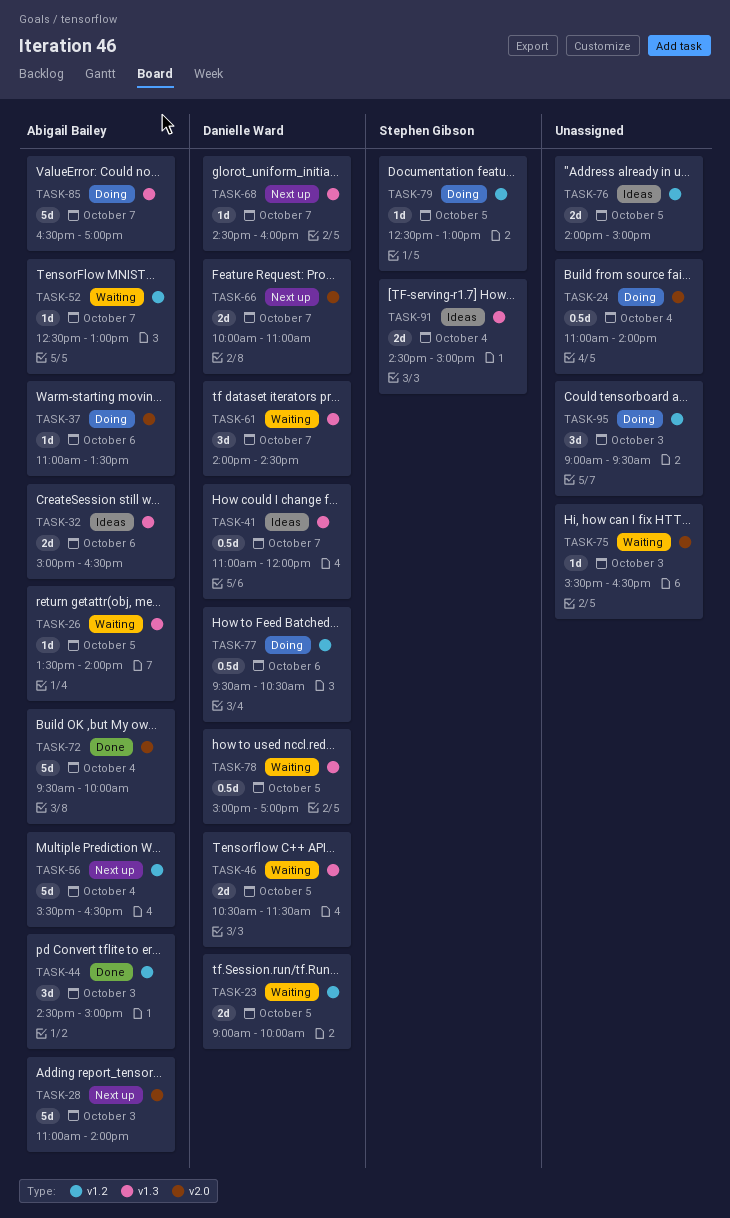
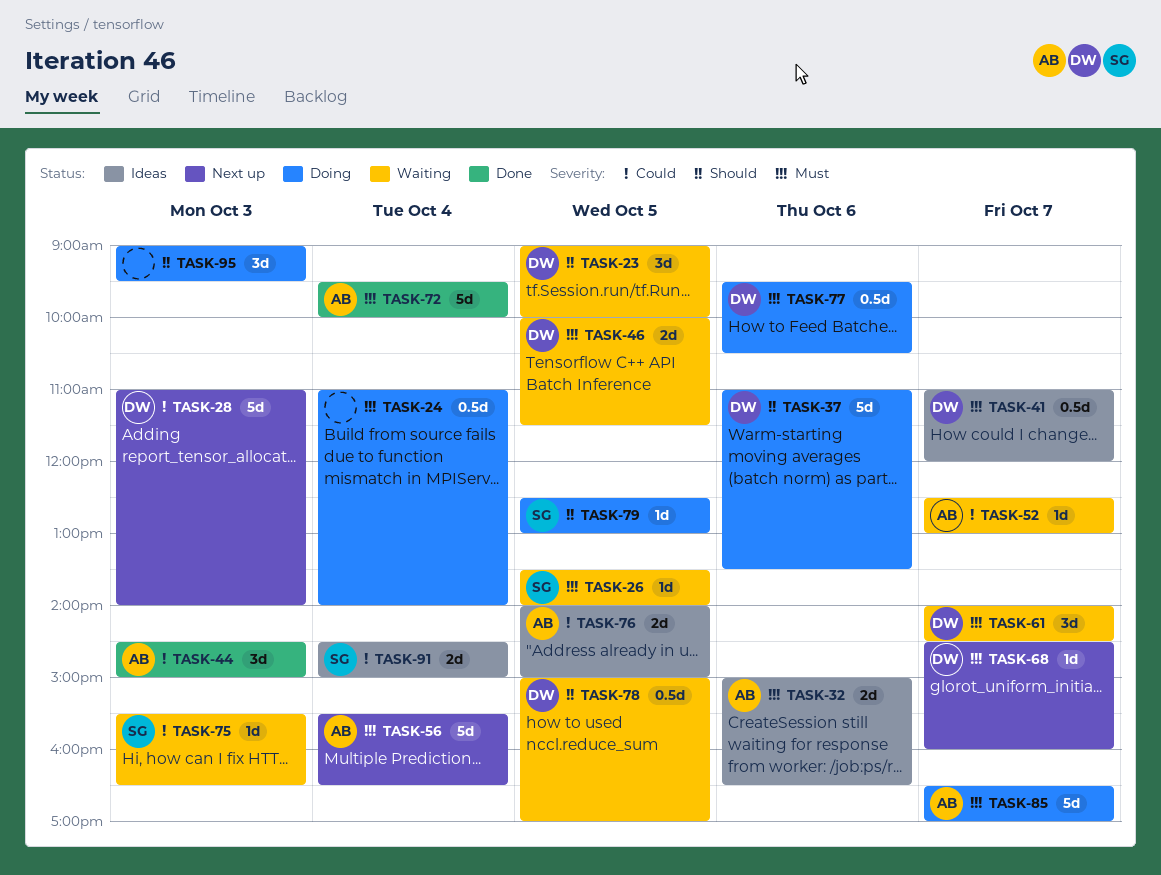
TASK-23, estimate: 2d -> 3d
TASK-26, owner: Abigail Bailey -> Stephen Gibson
TASK-28, owner: Abigail Bailey -> Danielle Ward
TASK-37, owner: Abigail Bailey -> Danielle Ward
TASK-37, estimate: 1d -> 5d
TASK-46, begins: 10:30 -> 10:00
TASK-66: present -> none
TASK-75, owner: none -> Stephen Gibson
TASK-76, owner: none -> Abigail Bailey

